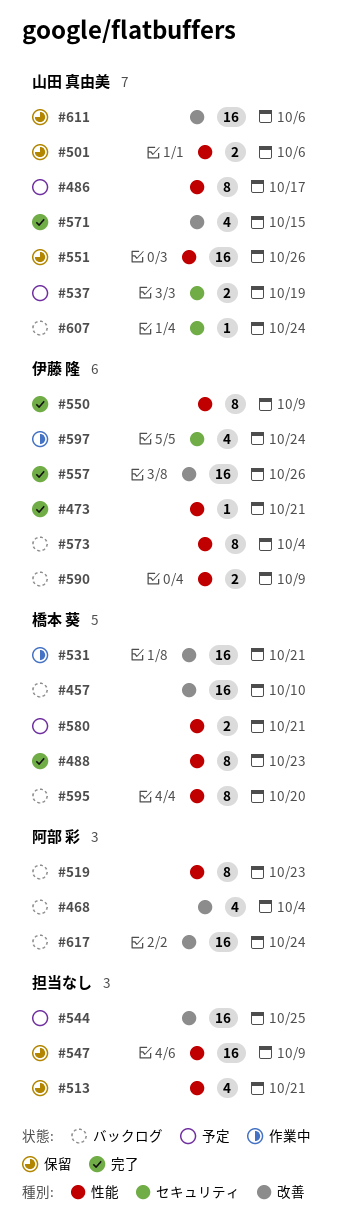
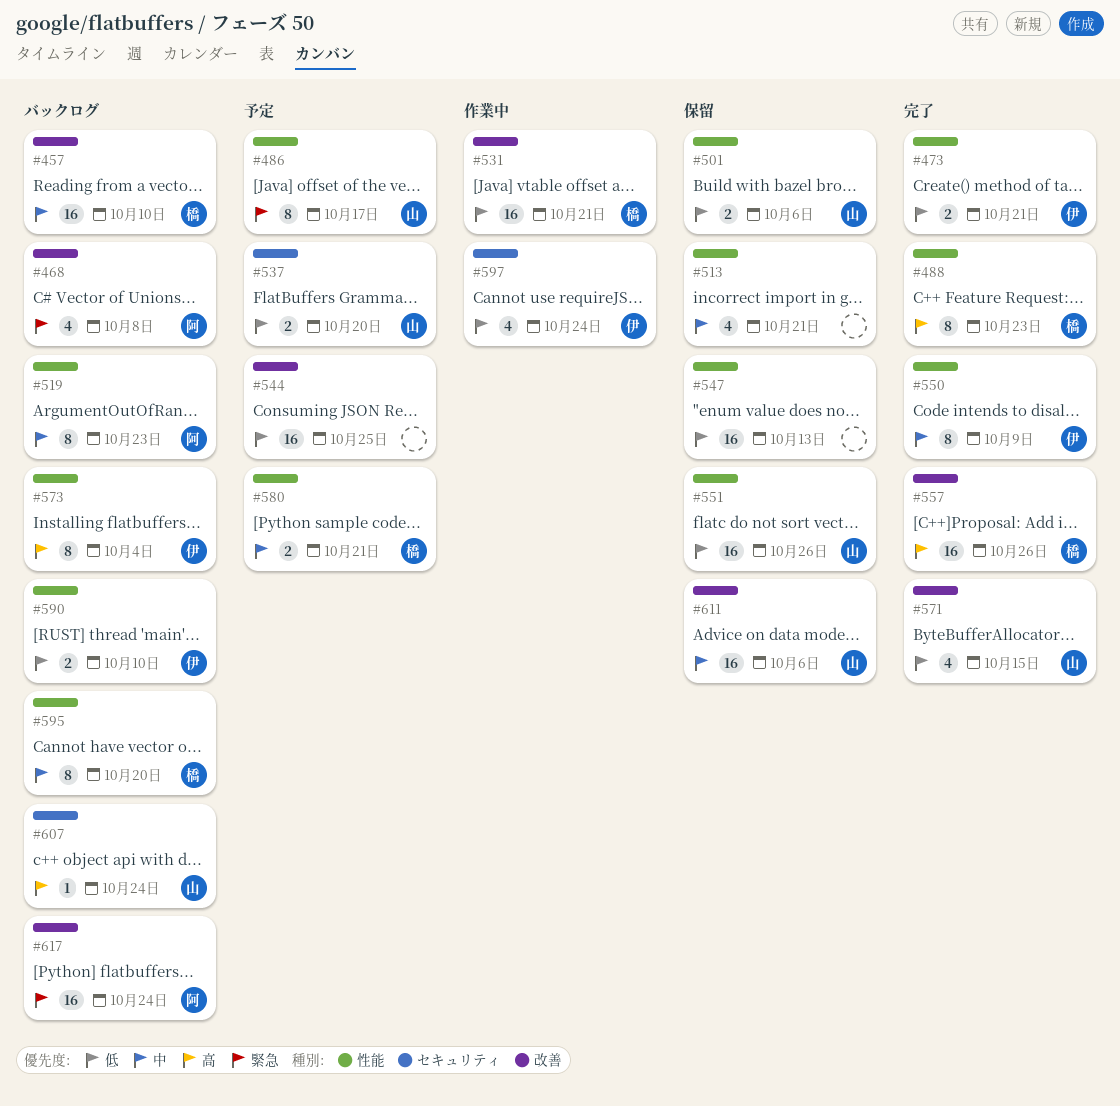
#468, due: Oct 4 -> Oct 8
#473, estimate: 1 -> 2
#537, due: Oct 19 -> Oct 20
#547, due: Oct 9 -> Oct 13
#557, owner: 伊藤 隆 -> 橋本 葵
#590, due: Oct 9 -> Oct 10

